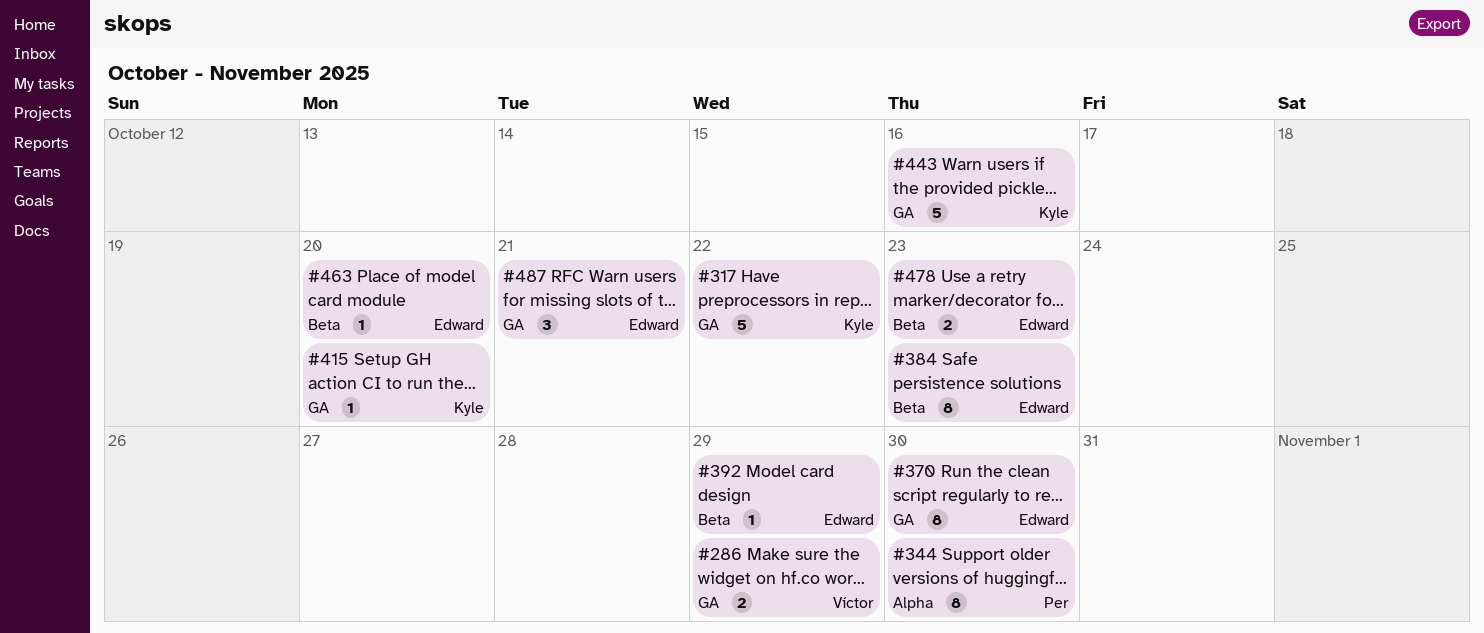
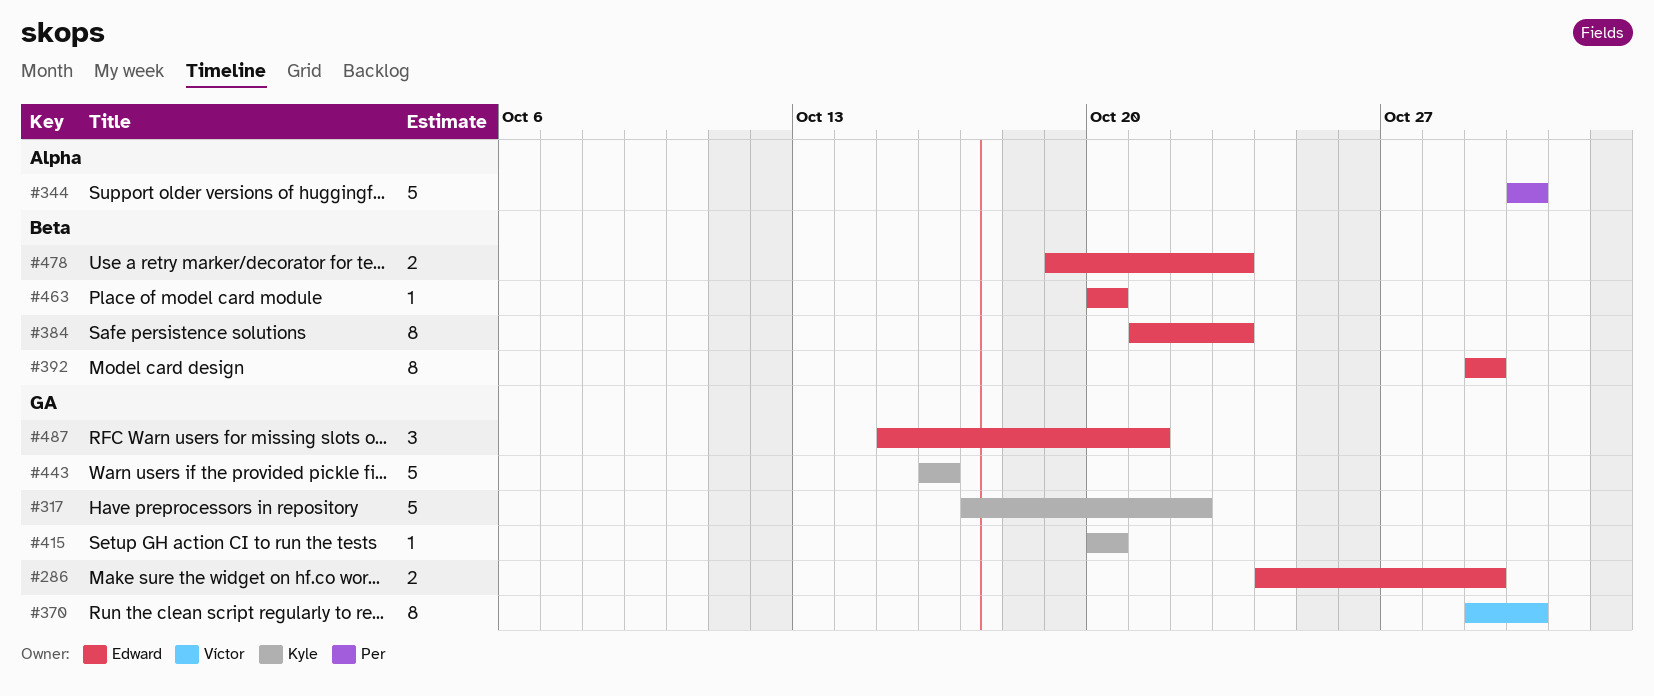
#286, owner: Víctor -> Edward
#344, estimate: 8 -> 5
#370, owner: Edward -> Víctor
#392, estimate: 1 -> 8

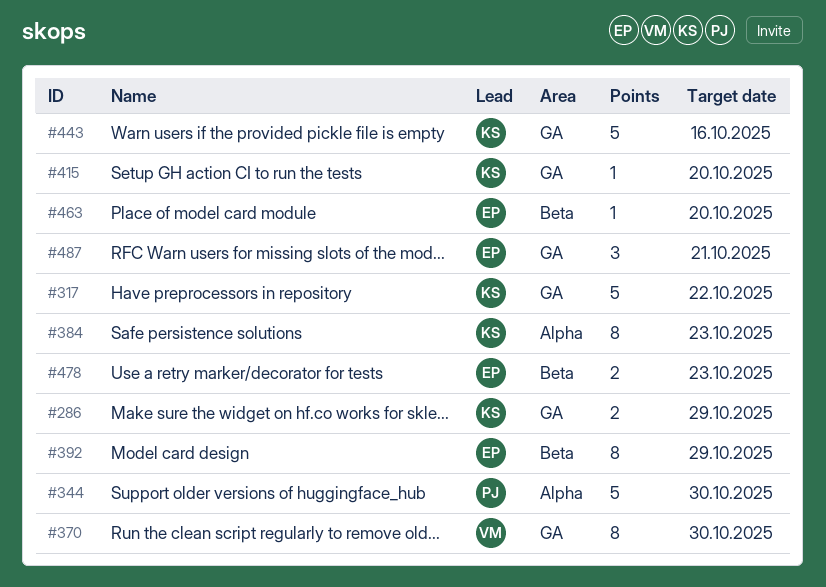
#286, owner: Edward -> Kyle
#384, owner: Edward -> Kyle
#384, label: Beta -> Alpha

